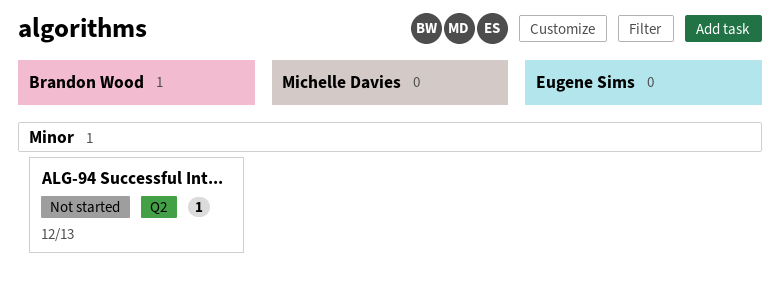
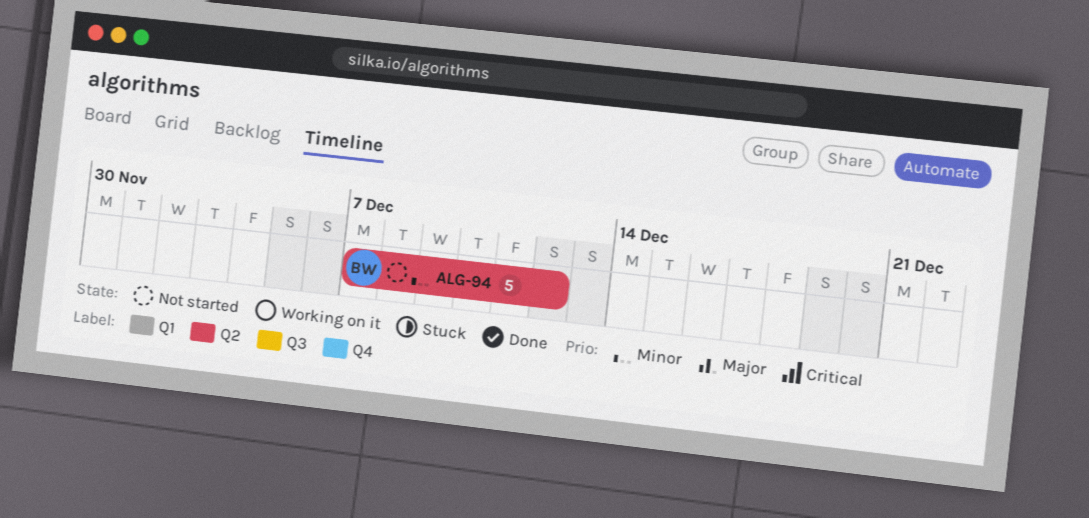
ALG-94, estimate: 1 -> 5
ALG-94, due: Dec 13 -> Dec 12

